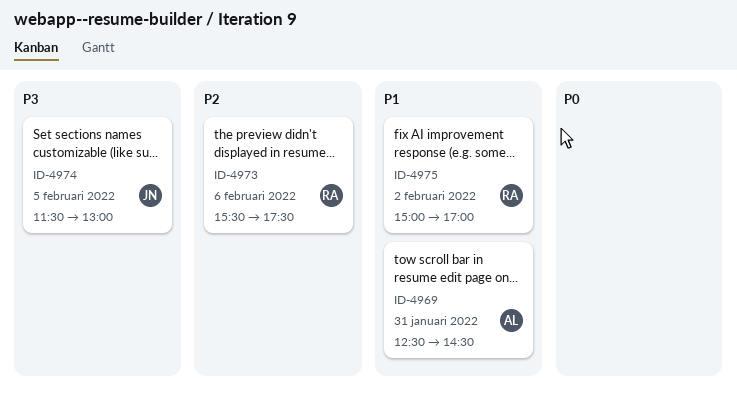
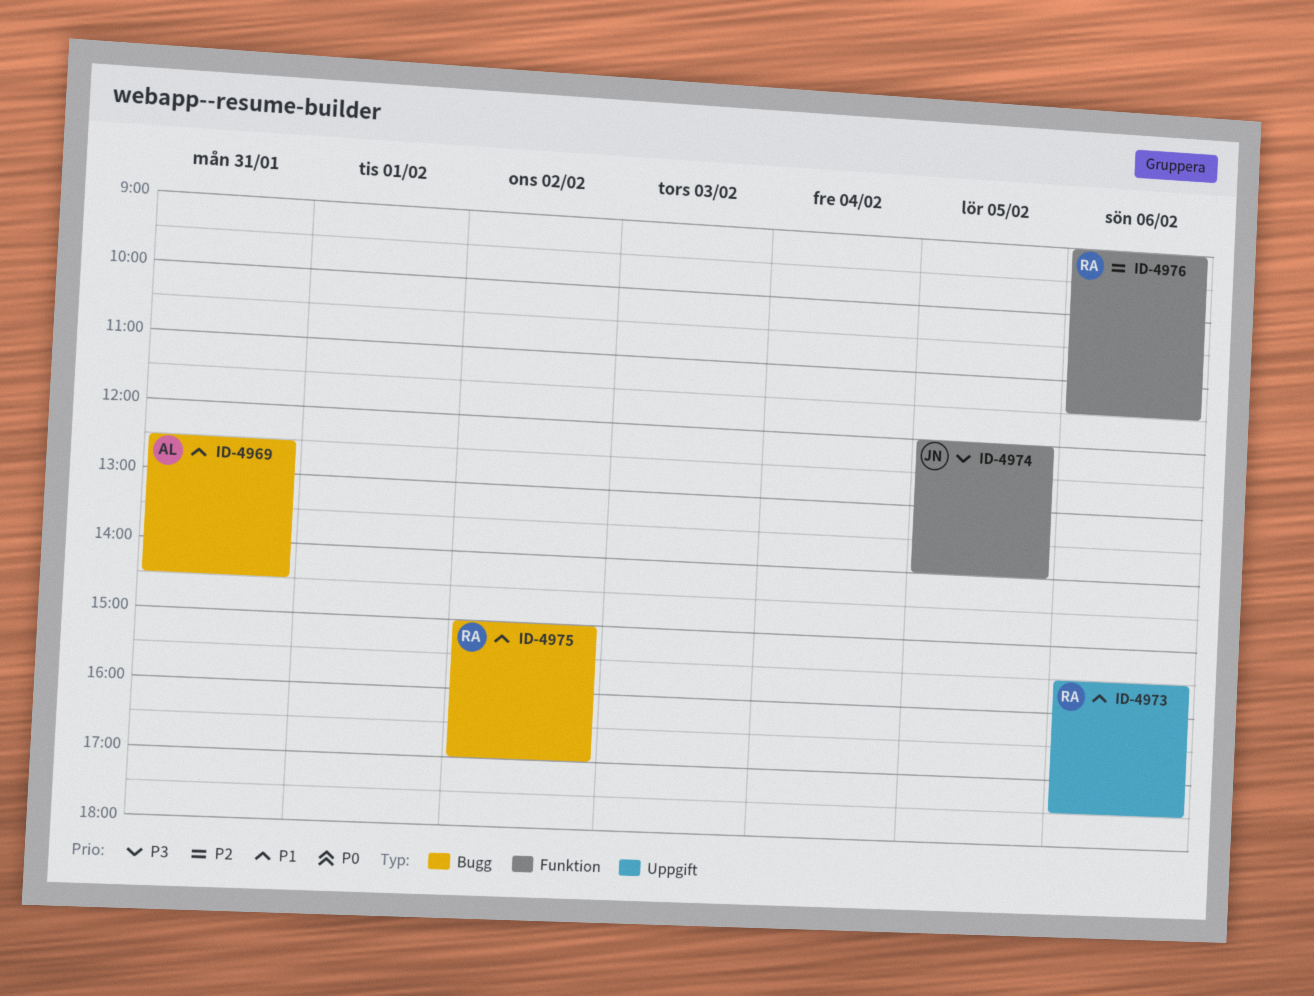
ID-4973, priority: P2 -> P1
ID-4974, begins: 11:30 -> 12:00
ID-4974, ends: 13:00 -> 14:00
ID-4976: none -> present

